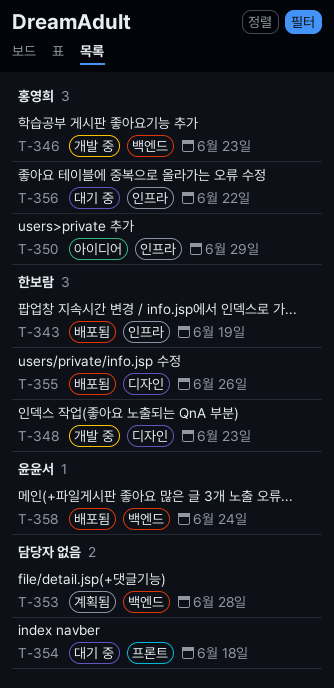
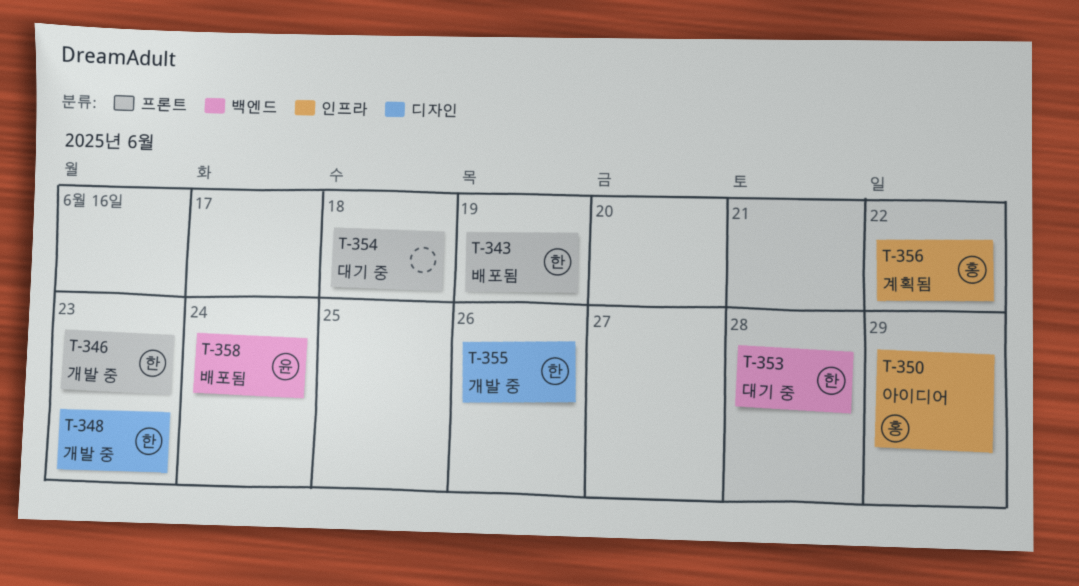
T-343, label: 인프라 -> 프론트
T-346, owner: 홍영희 -> 한보람
T-346, label: 백엔드 -> 프론트
T-353, status: 계획됨 -> 대기 중
T-353, owner: none -> 한보람
T-355, status: 배포됨 -> 개발 중
T-356, status: 대기 중 -> 계획됨

